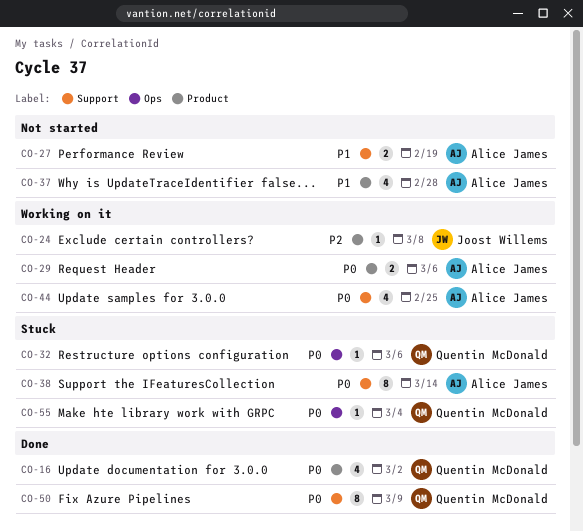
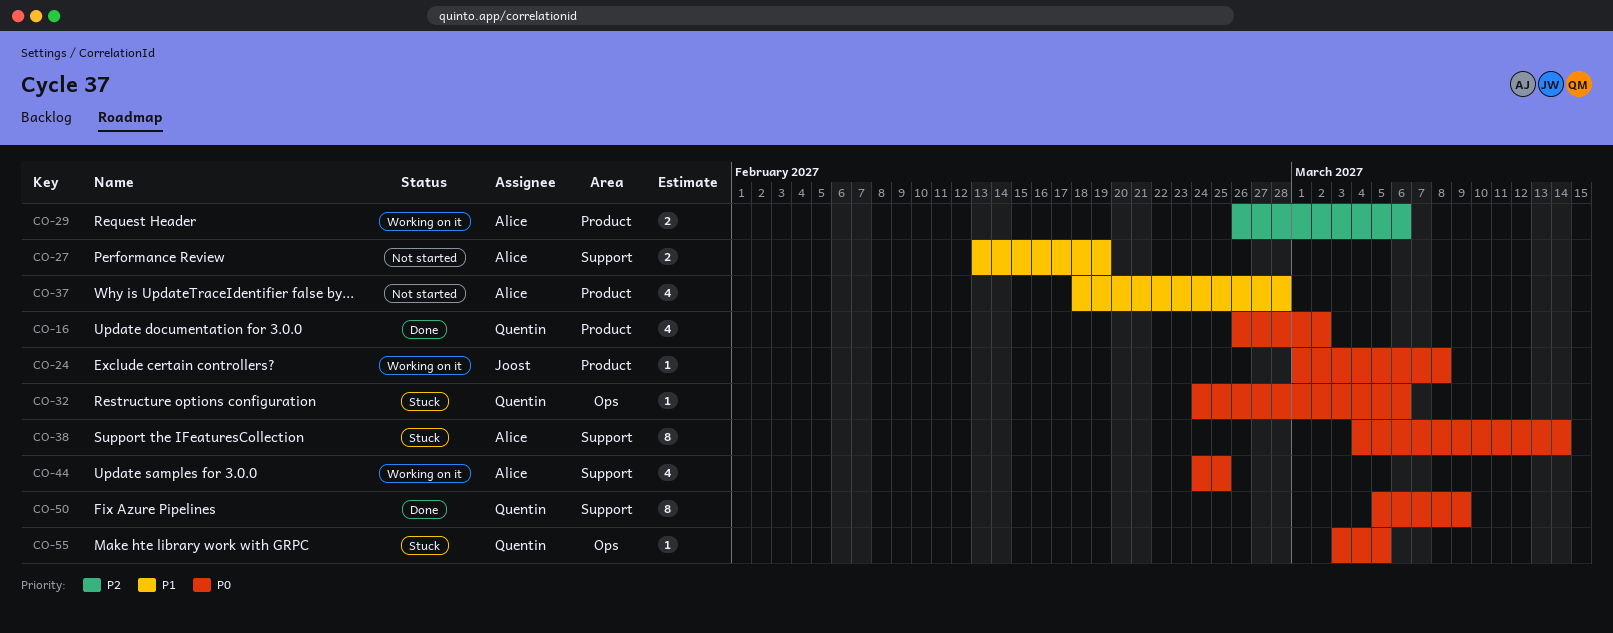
CO-24, priority: P2 -> P0
CO-29, priority: P0 -> P2
CO-55, due: Mar 4 -> Mar 5

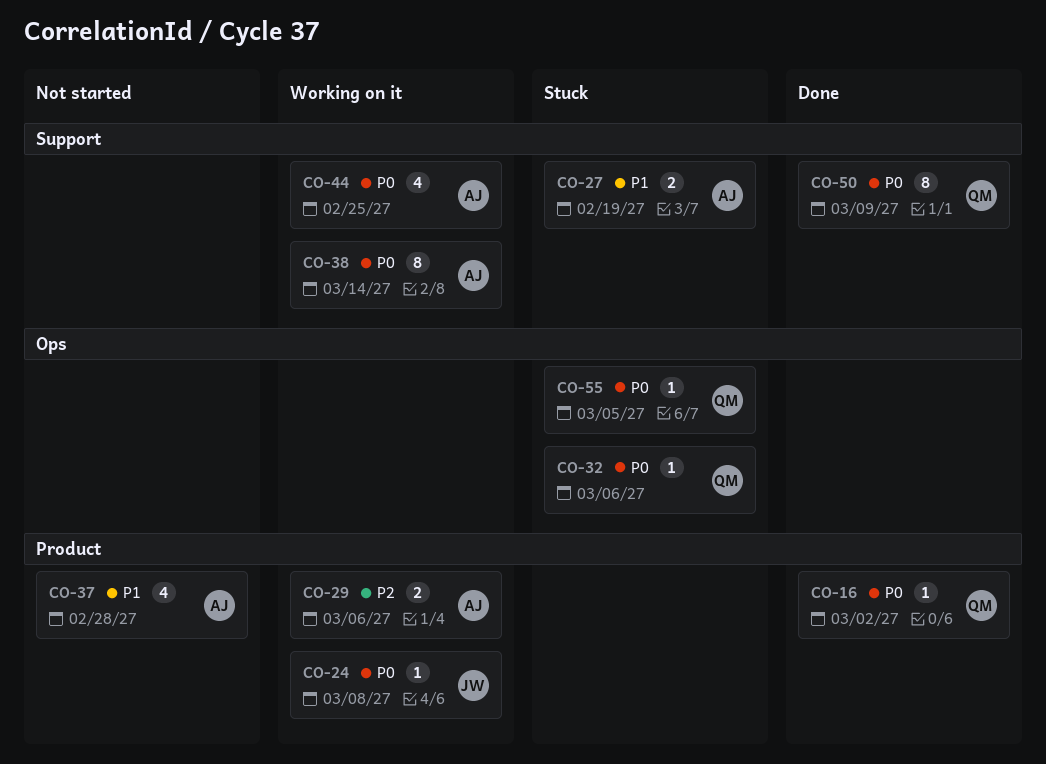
CO-16, estimate: 4 -> 1
CO-27, status: Not started -> Stuck
CO-38, status: Stuck -> Working on it

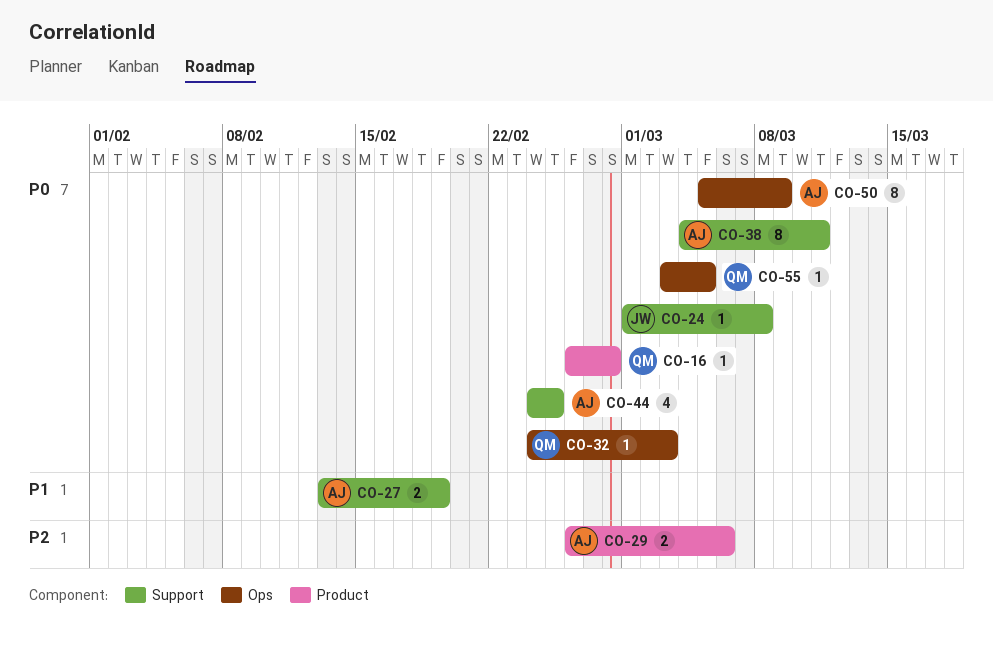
CO-16, due: Mar 2 -> Feb 28
CO-24, label: Product -> Support
CO-32, due: Mar 6 -> Mar 3
CO-37: present -> none
CO-38, due: Mar 14 -> Mar 11
CO-50, owner: QM -> AJ
CO-50, label: Support -> Ops

